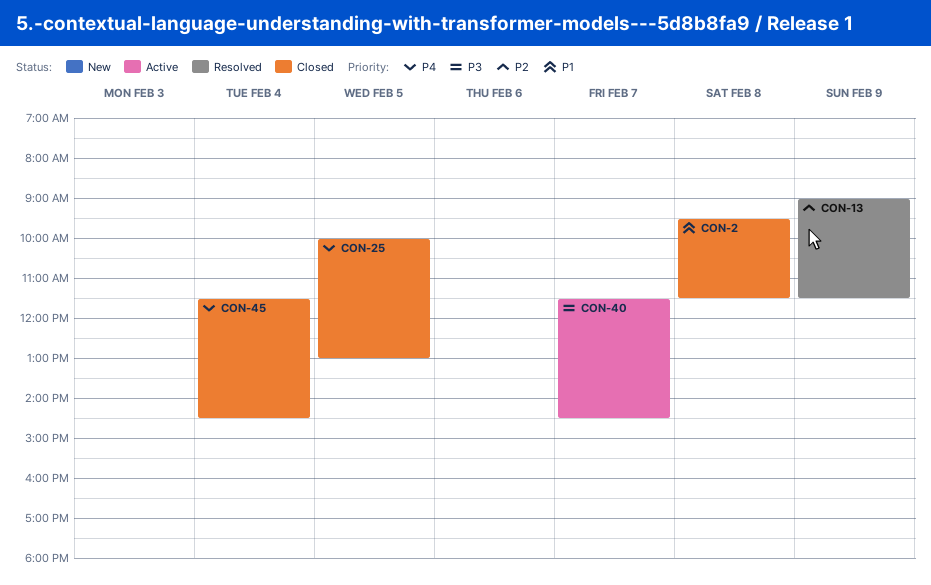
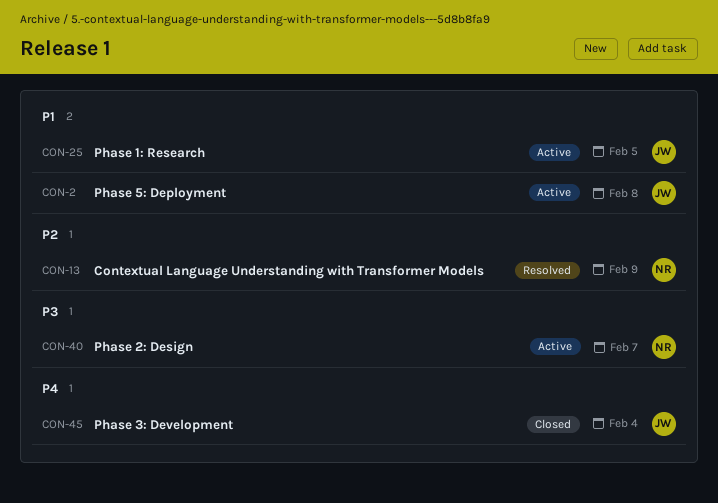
CON-2, status: Closed -> Active
CON-25, status: Closed -> Active
CON-25, priority: P4 -> P1

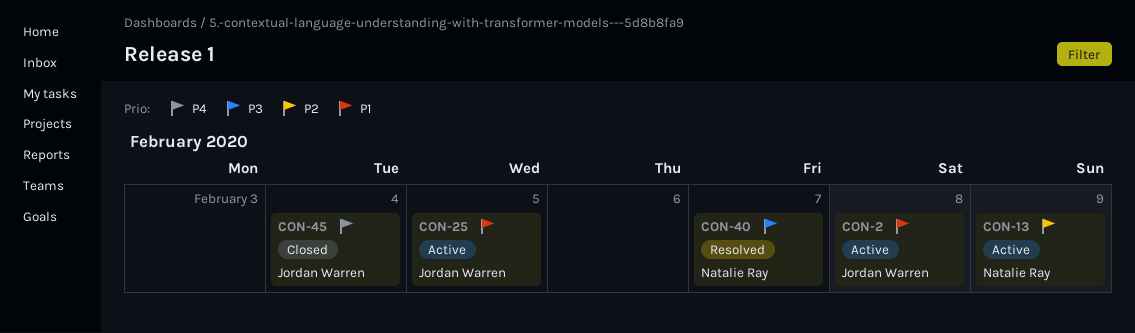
CON-13, status: Resolved -> Active
CON-40, status: Active -> Resolved

